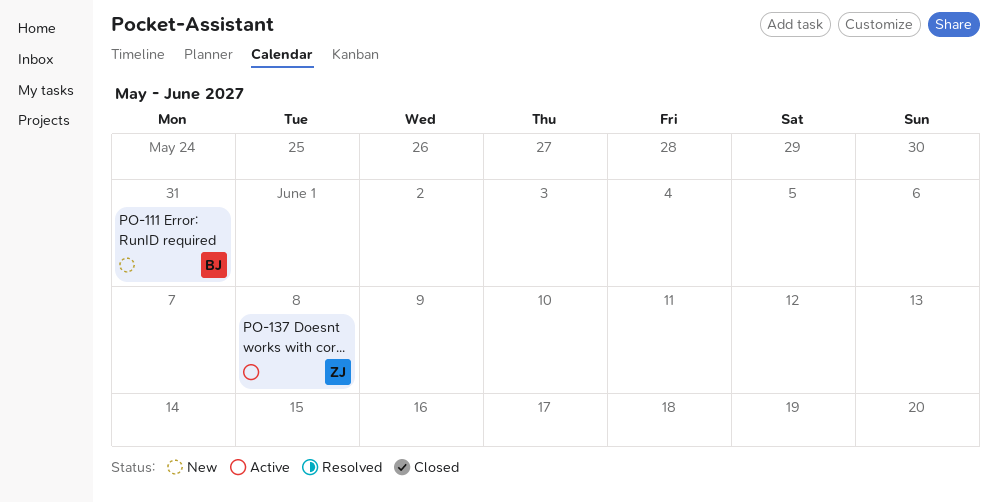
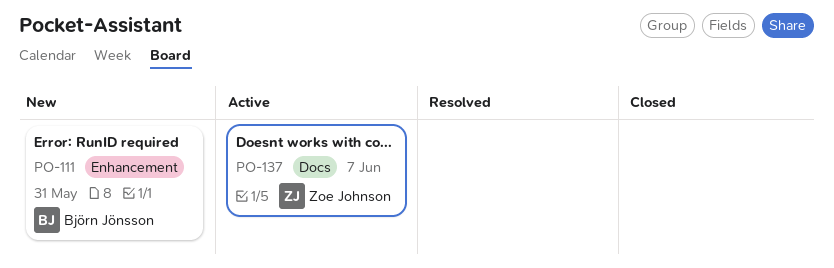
PO-137, due: Jun 8 -> Jun 7

